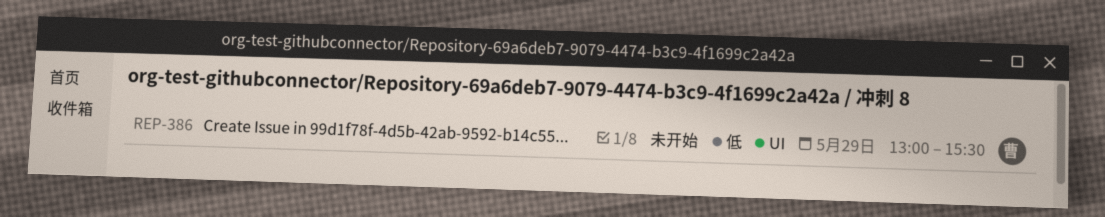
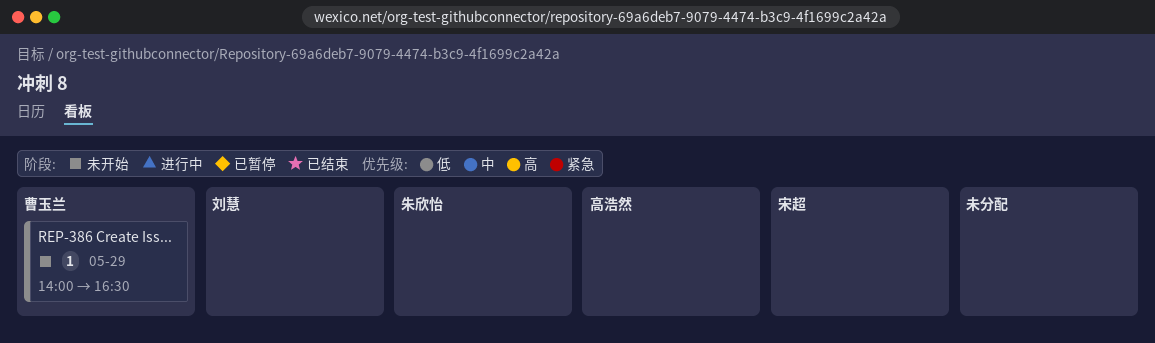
REP-386, begins: 13:00 -> 14:00
REP-386, ends: 15:30 -> 16:30

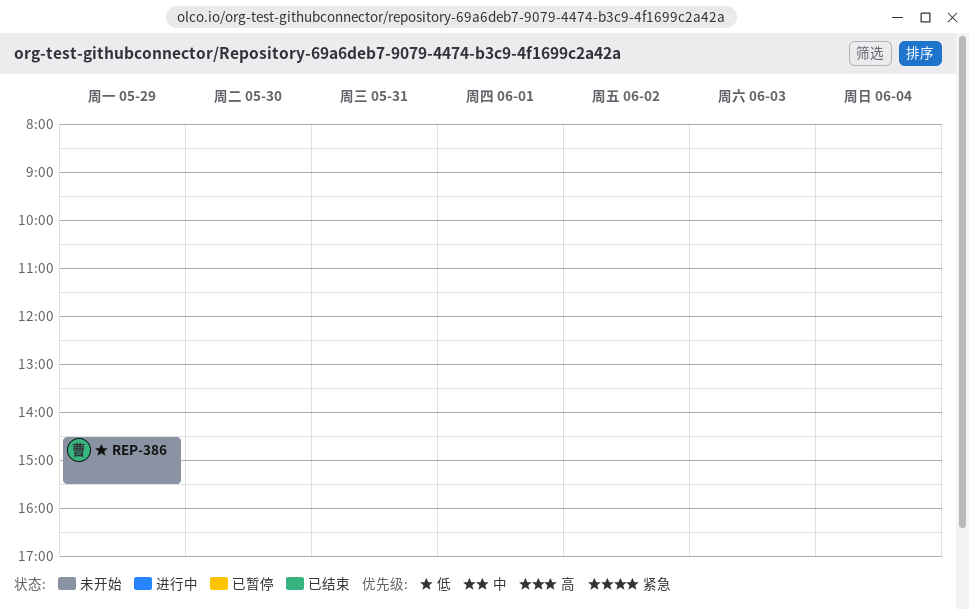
REP-386, begins: 14:00 -> 14:30
REP-386, ends: 16:30 -> 15:30

